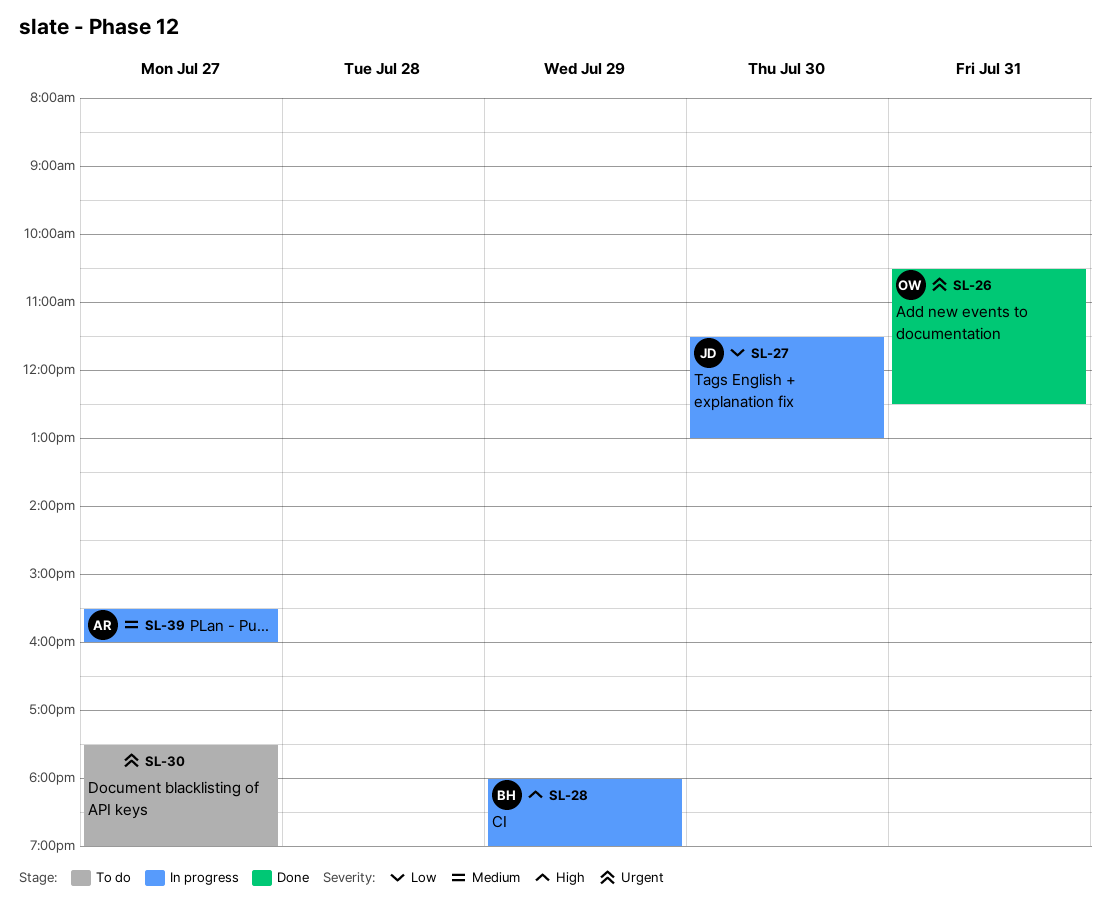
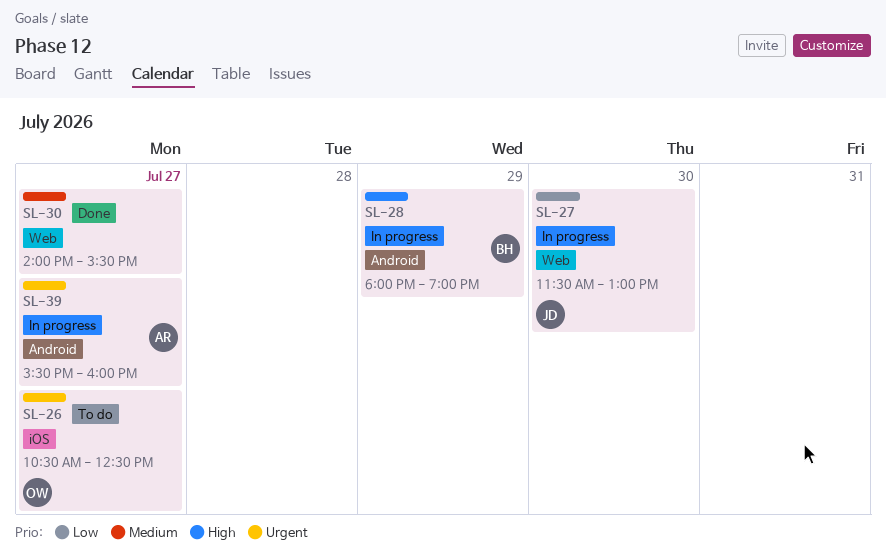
SL-26, status: Done -> To do
SL-26, day: Jul 31 -> Jul 27
SL-30, status: To do -> Done
SL-30, priority: Urgent -> Medium
SL-30, begins: 17:30 -> 14:00
SL-30, ends: 19:00 -> 15:30
SL-39, priority: Medium -> Urgent

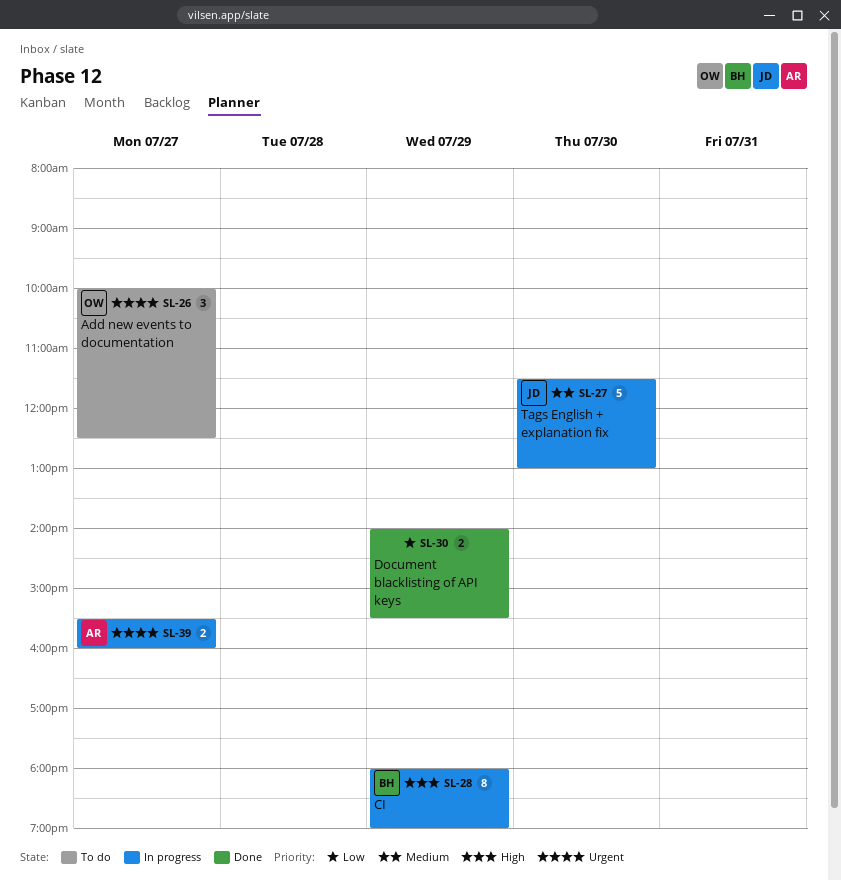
SL-26, begins: 10:30 -> 10:00
SL-27, priority: Low -> Medium
SL-30, priority: Medium -> Low
SL-30, day: Jul 27 -> Jul 29

